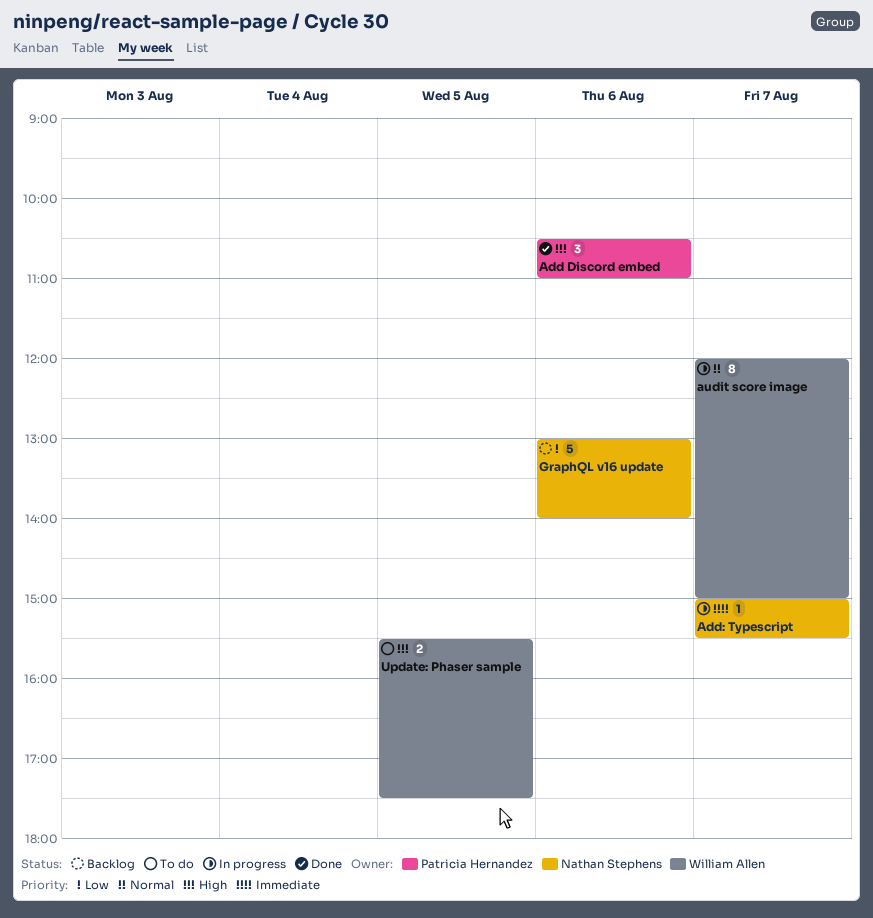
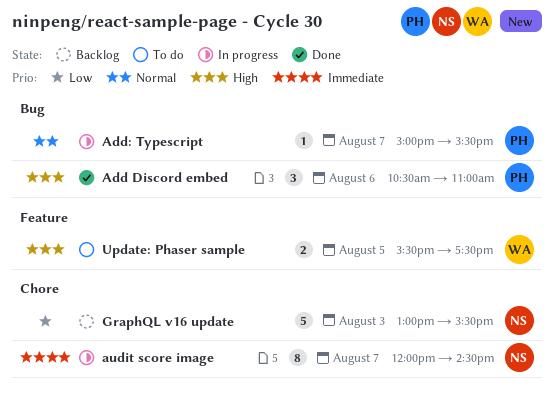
Add: Typescript, owner: Nathan Stephens -> Patricia Hernandez
Add: Typescript, priority: Immediate -> Normal
audit score image, owner: William Allen -> Nathan Stephens
audit score image, priority: Normal -> Immediate
audit score image, ends: 15:00 -> 14:30
GraphQL v16 update, day: Aug 6 -> Aug 3
GraphQL v16 update, ends: 14:00 -> 15:30

